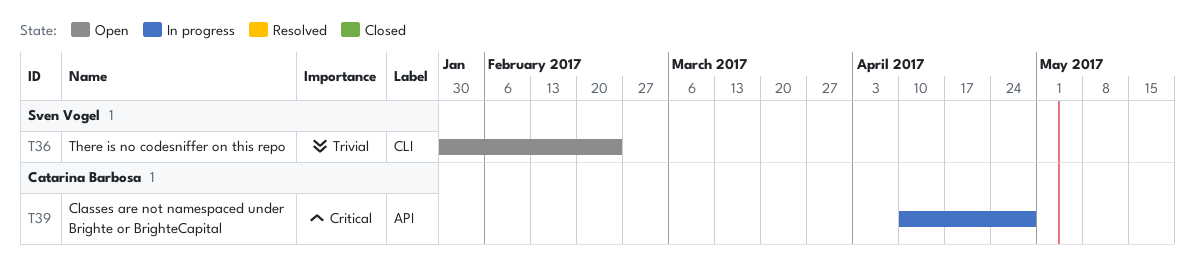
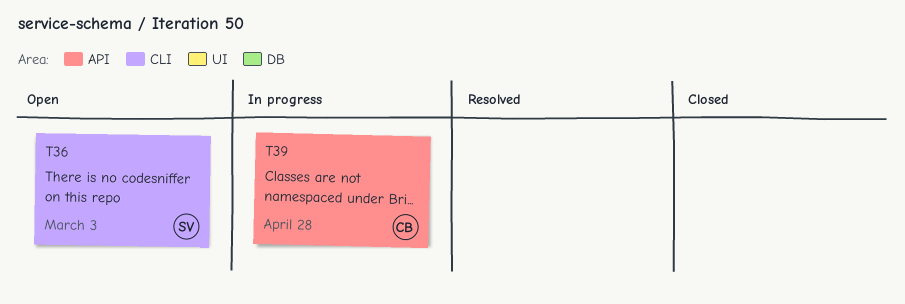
T36, due: Feb 24 -> Mar 3

